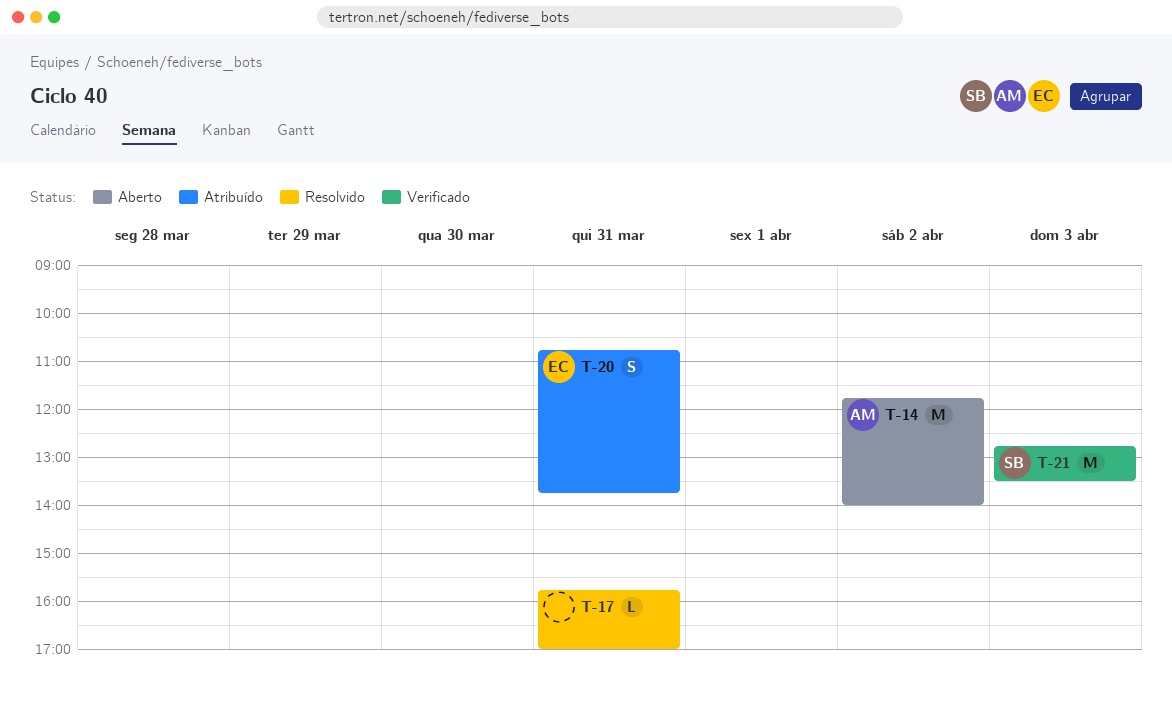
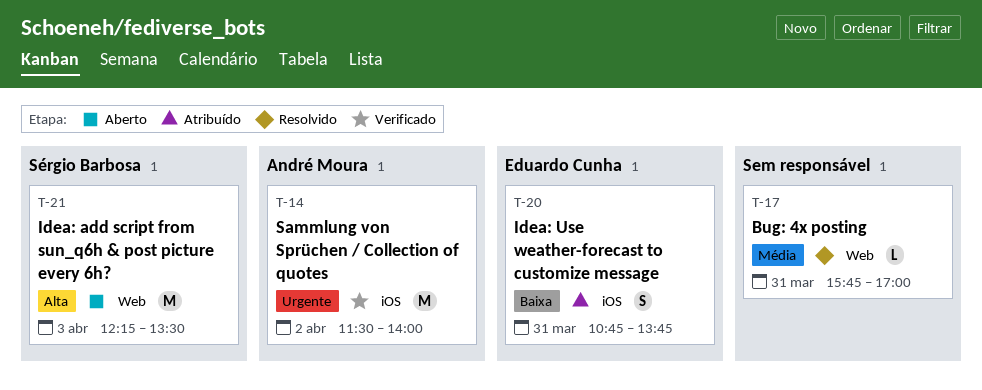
T-14, status: Aberto -> Verificado
T-14, begins: 11:45 -> 11:30
T-21, status: Verificado -> Aberto
T-21, begins: 12:45 -> 12:15

